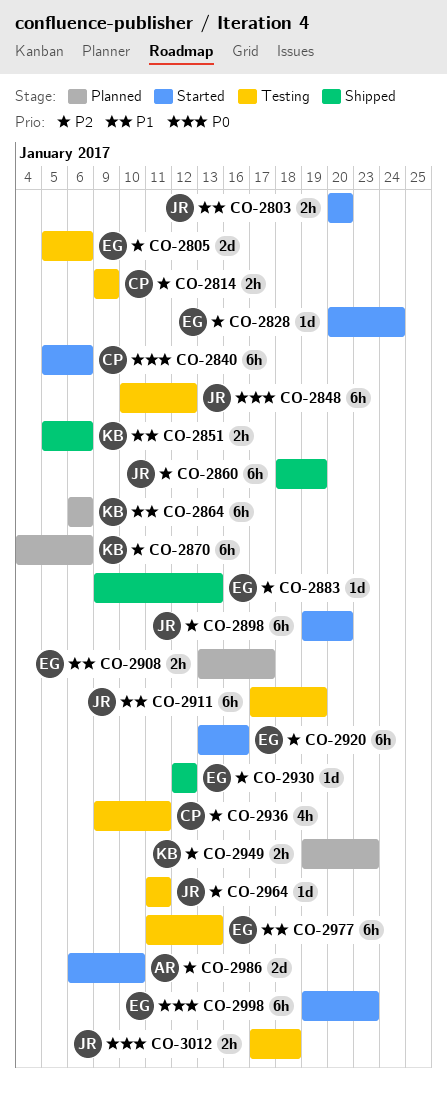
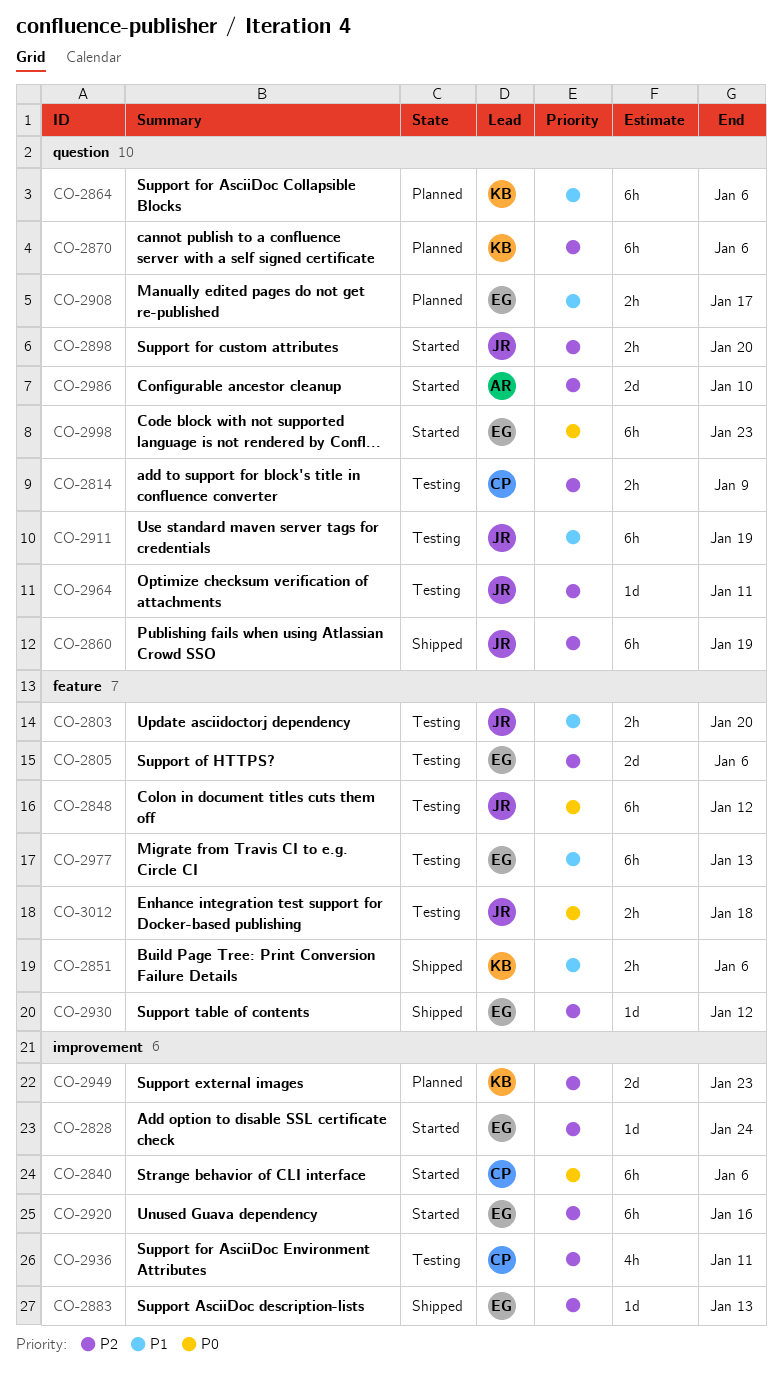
CO-2803, status: Started -> Testing
CO-2898, estimate: 6h -> 2h
CO-2949, estimate: 2h -> 2d

